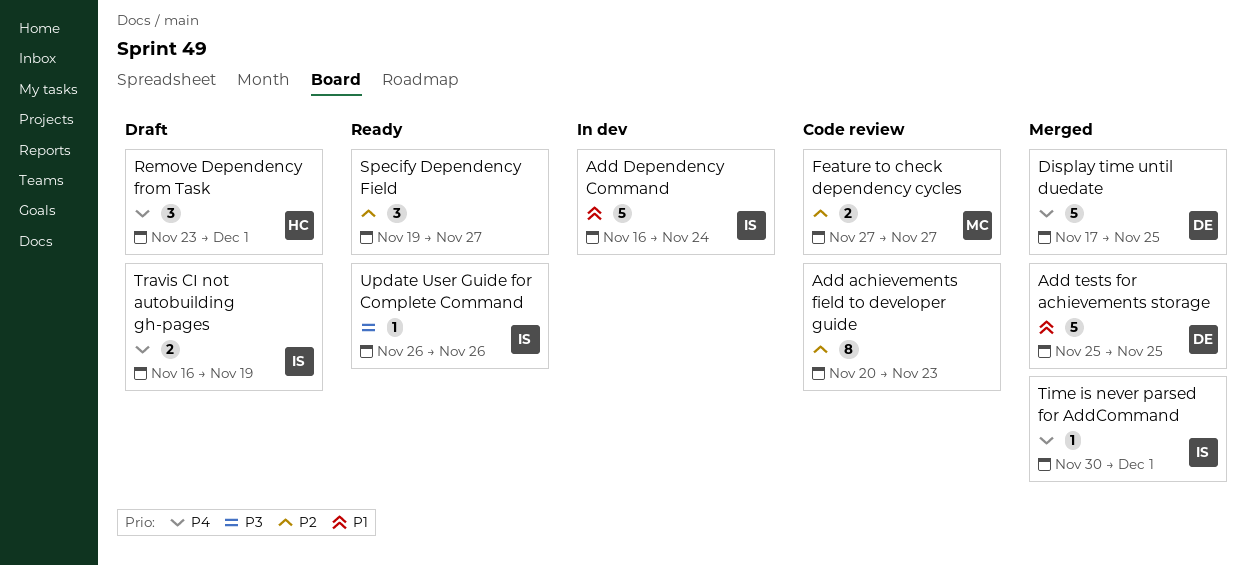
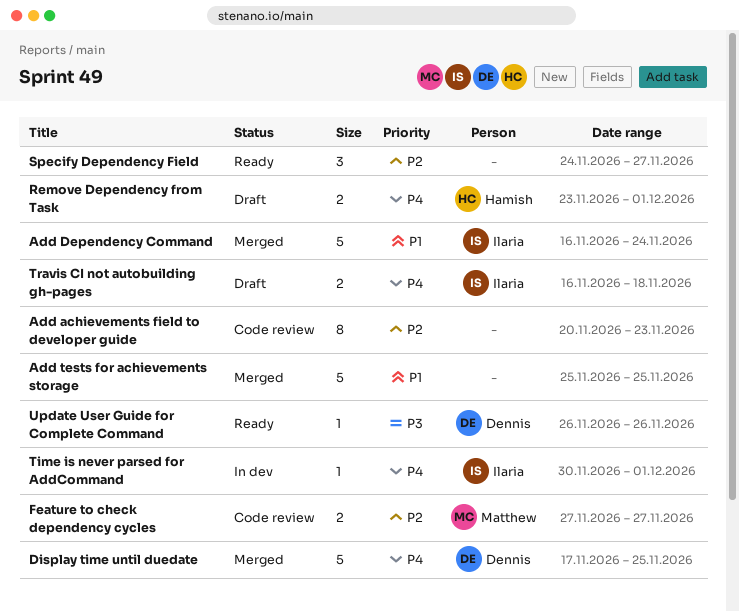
Add Dependency Command, status: In dev -> Merged
Add tests for achievements storage, owner: Dennis -> none
Remove Dependency from Task, estimate: 3 -> 2
Specify Dependency Field, start: Nov 19 -> Nov 24
Time is never parsed for AddCommand, status: Merged -> In dev
Travis CI not autobuilding gh-pages, due: Nov 19 -> Nov 18
Update User Guide for Complete Command, owner: Ilaria -> Dennis

